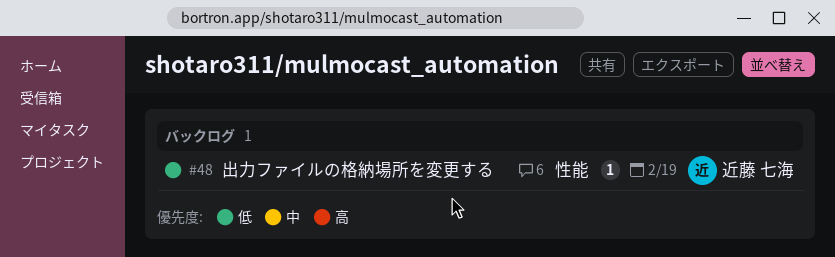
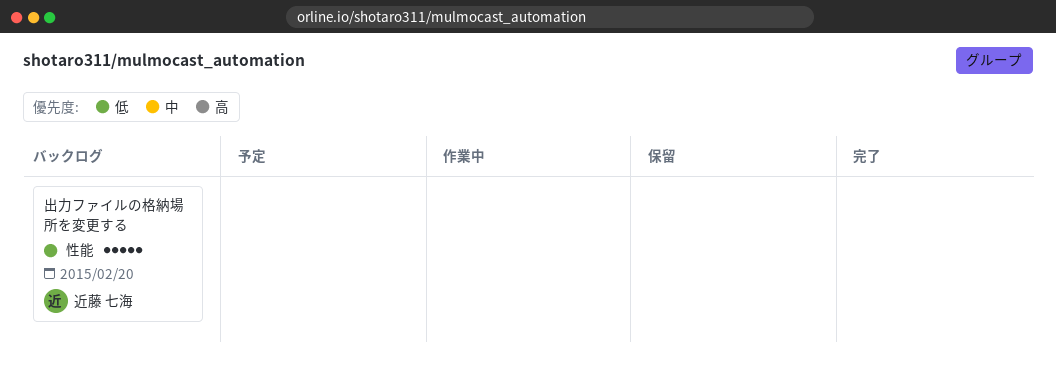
出力ファイルの格納場所を変更する, estimate: 1 -> 5
出力ファイルの格納場所を変更する, due: Feb 19 -> Feb 20

